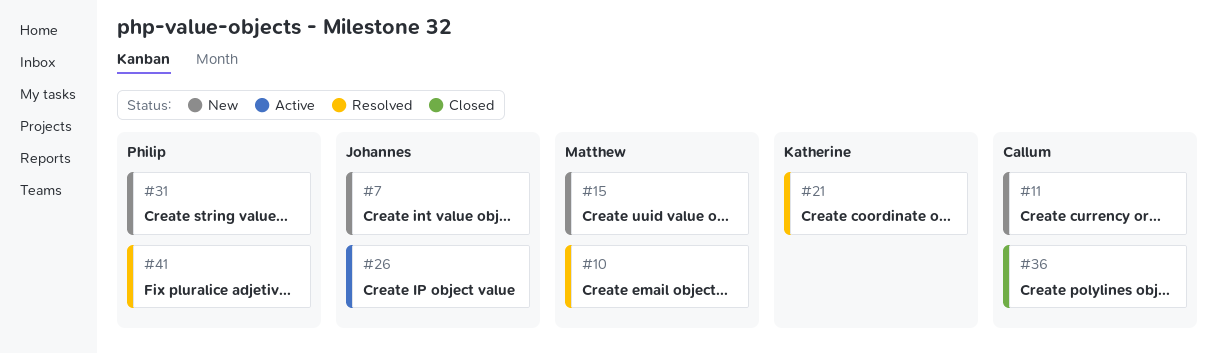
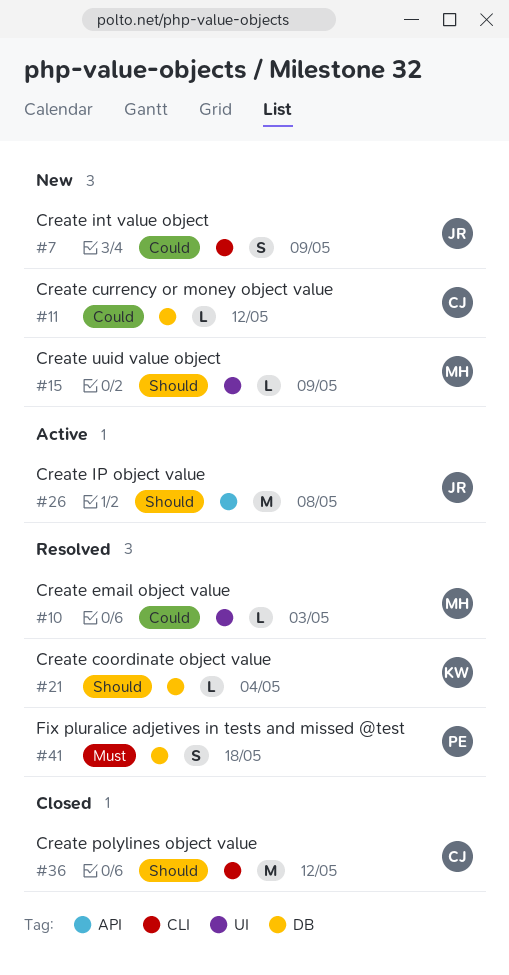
#31: present -> none

